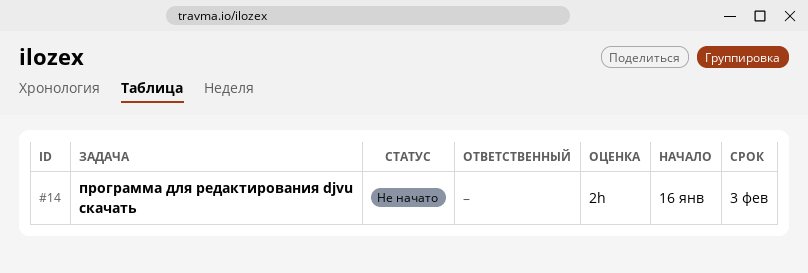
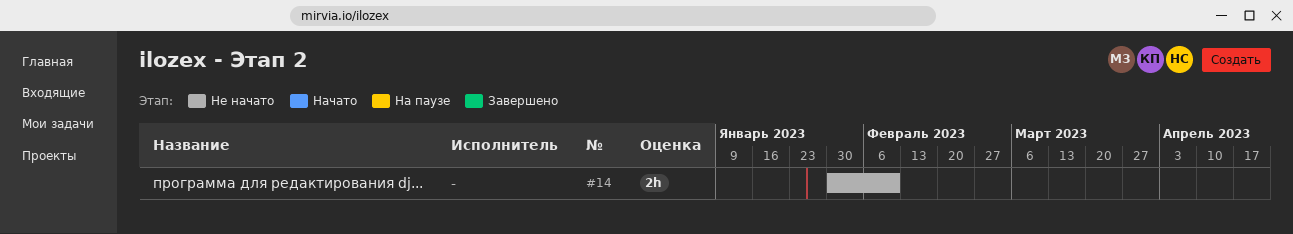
#14, start: Jan 16 -> Jan 30
#14, due: Feb 3 -> Feb 10

